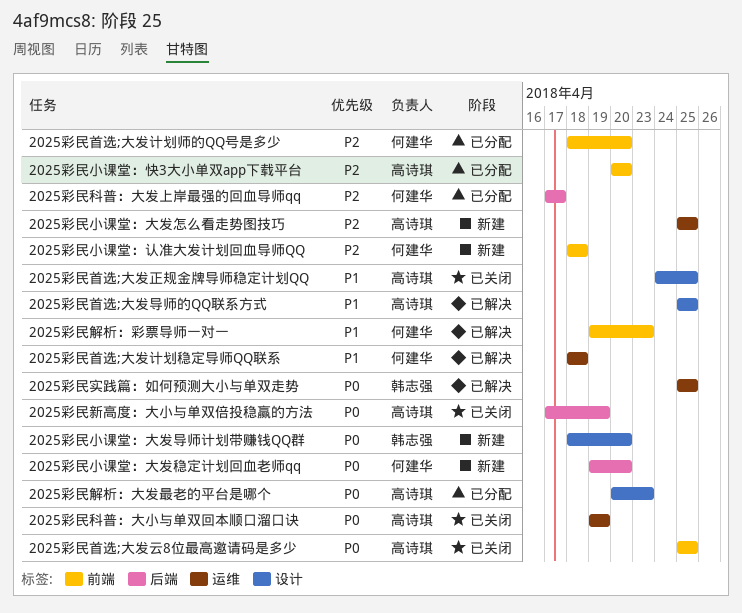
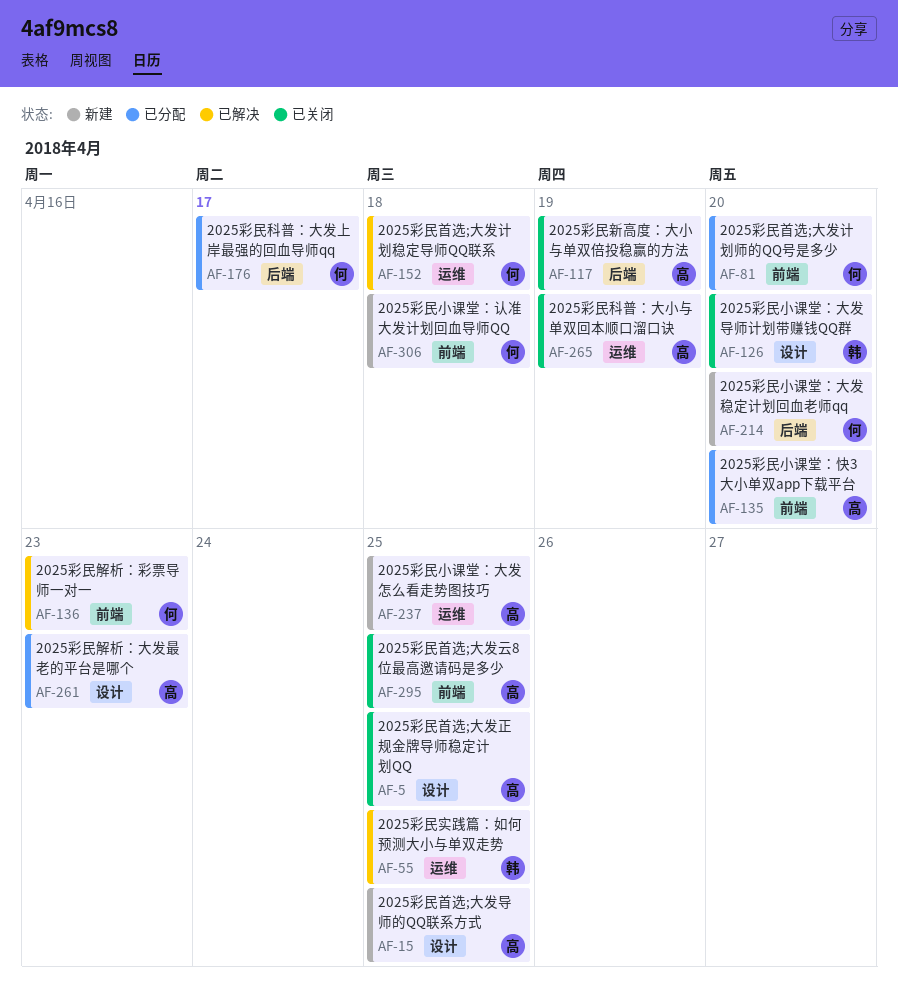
2025彩民小课堂：大发导师计划带赚钱QQ群, status: 新建 -> 已关闭
2025彩民首选;大发导师的QQ联系方式, status: 已解决 -> 新建

